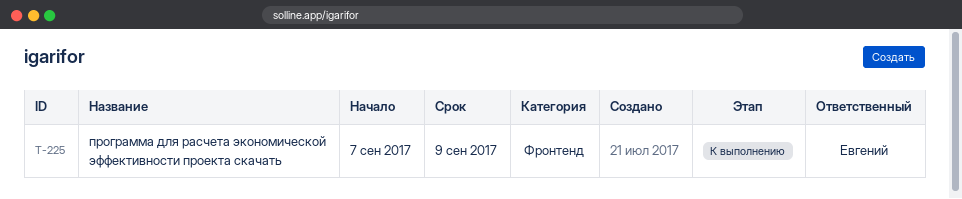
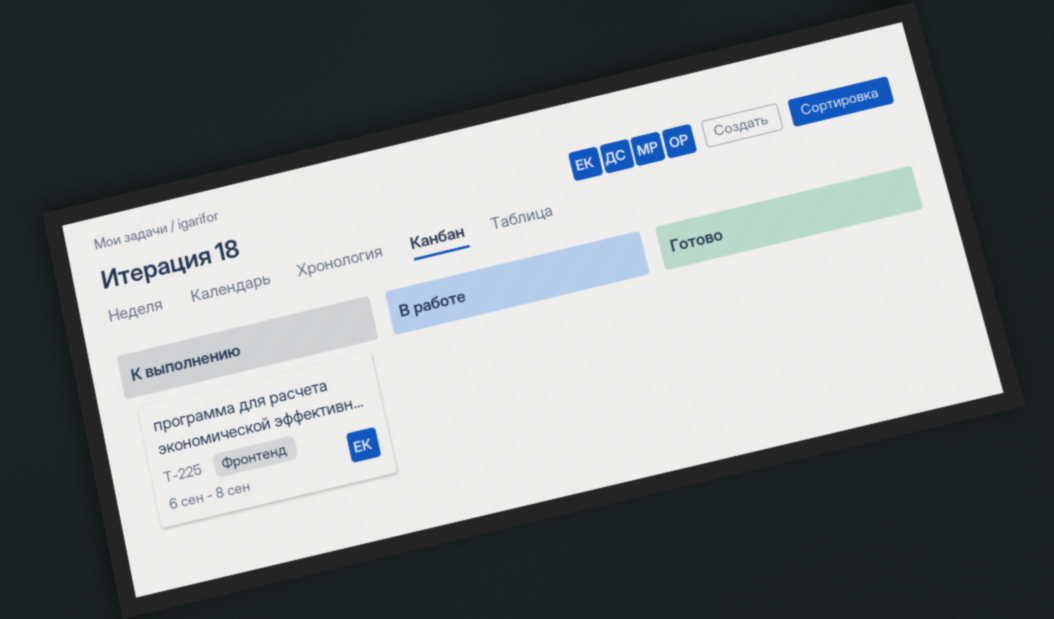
T-225, start: Sep 7 -> Sep 6
T-225, due: Sep 9 -> Sep 8

